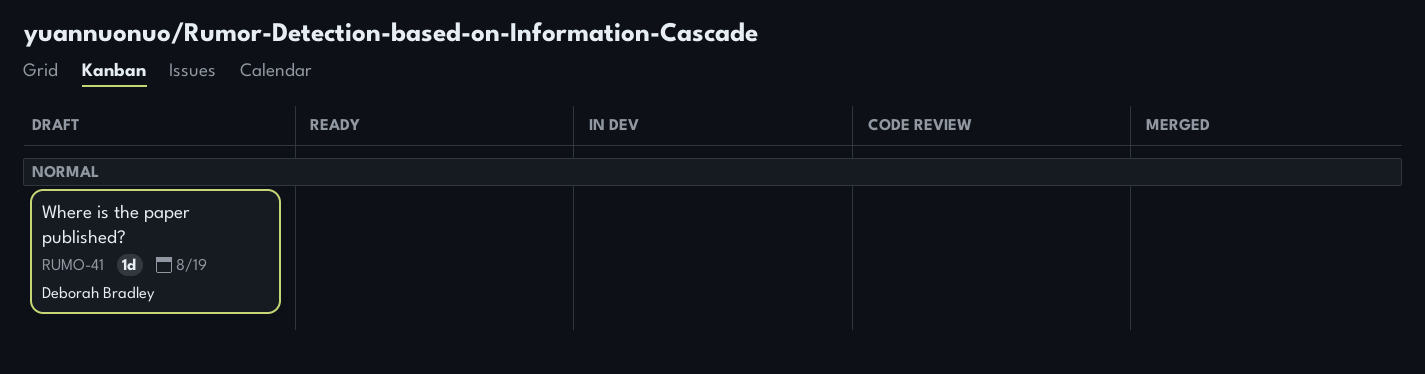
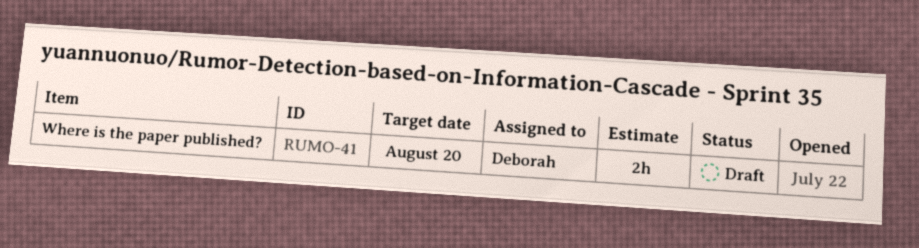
RUMO-41, estimate: 1d -> 2h
RUMO-41, due: Aug 19 -> Aug 20

